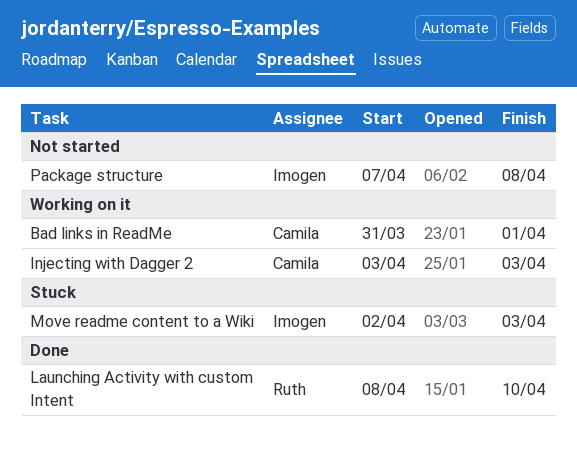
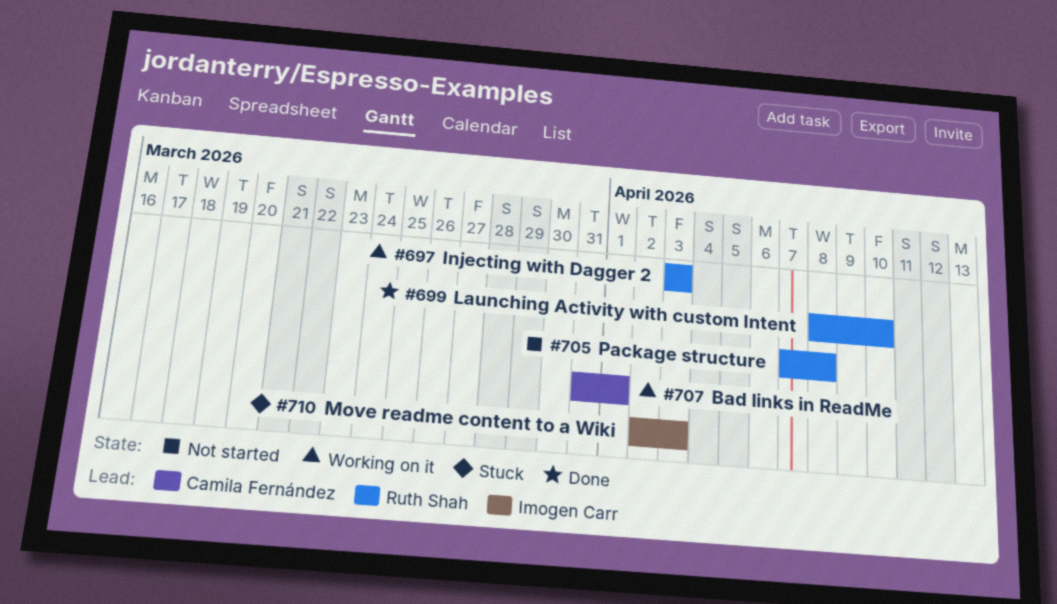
Injecting with Dagger 2, owner: Camila Fernández -> Ruth Shah
Package structure, owner: Imogen Carr -> Ruth Shah

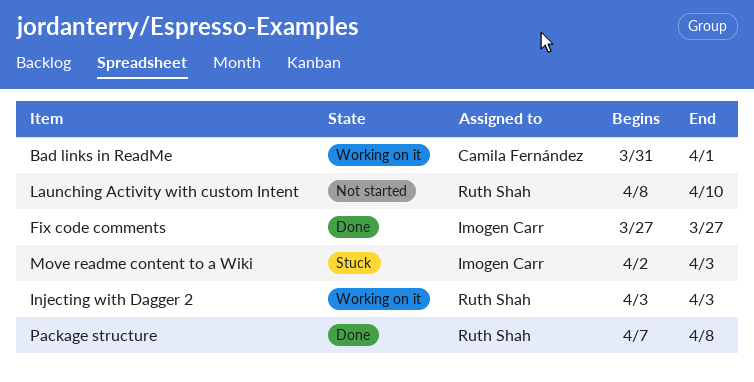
Fix code comments: none -> present
Launching Activity with custom Intent, status: Done -> Not started
Package structure, status: Not started -> Done

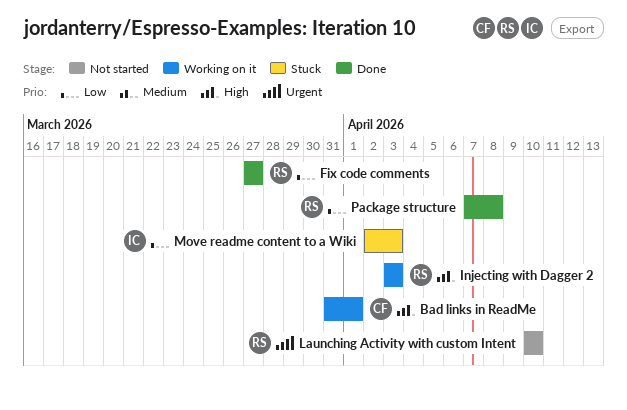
Fix code comments, owner: Imogen Carr -> Ruth Shah
Launching Activity with custom Intent, start: Apr 8 -> Apr 10

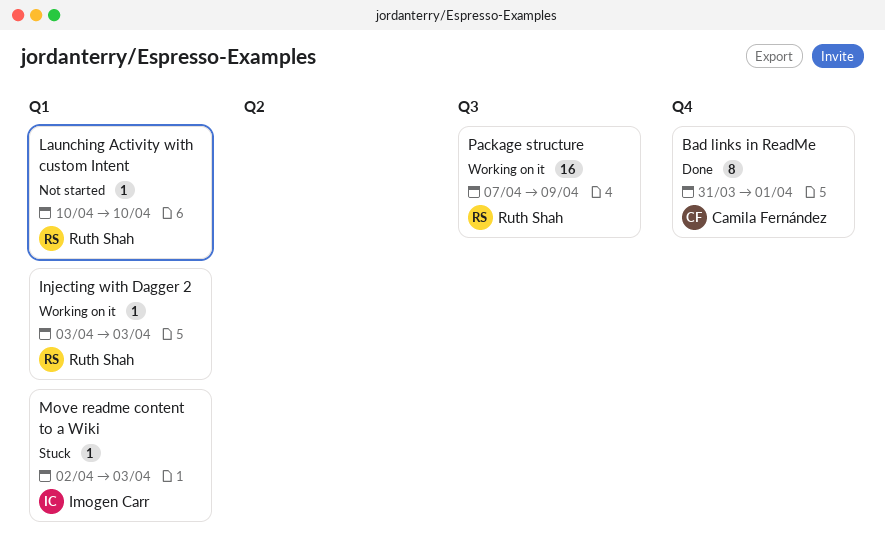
Bad links in ReadMe, status: Working on it -> Done
Fix code comments: present -> none
Package structure, status: Done -> Working on it
Package structure, due: Apr 8 -> Apr 9

